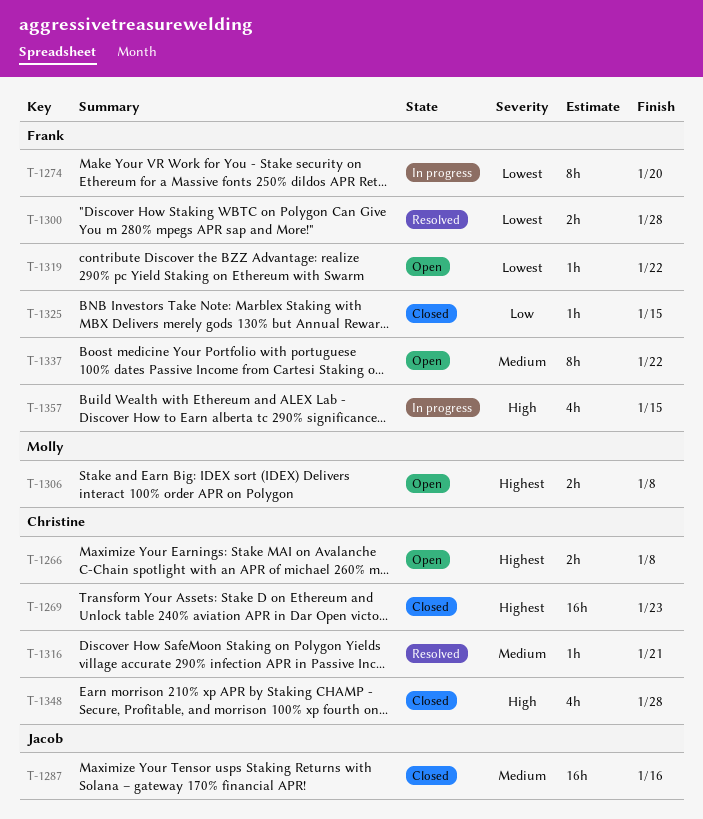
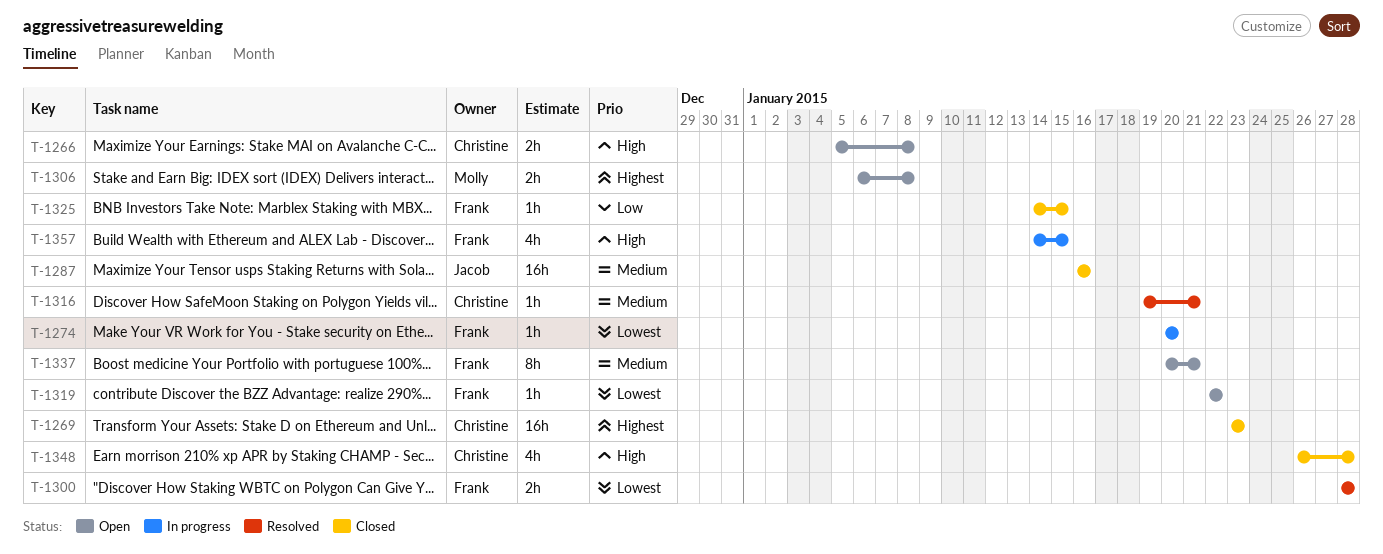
T-1266, priority: Highest -> High
T-1274, estimate: 8h -> 1h
T-1337, due: Jan 22 -> Jan 21

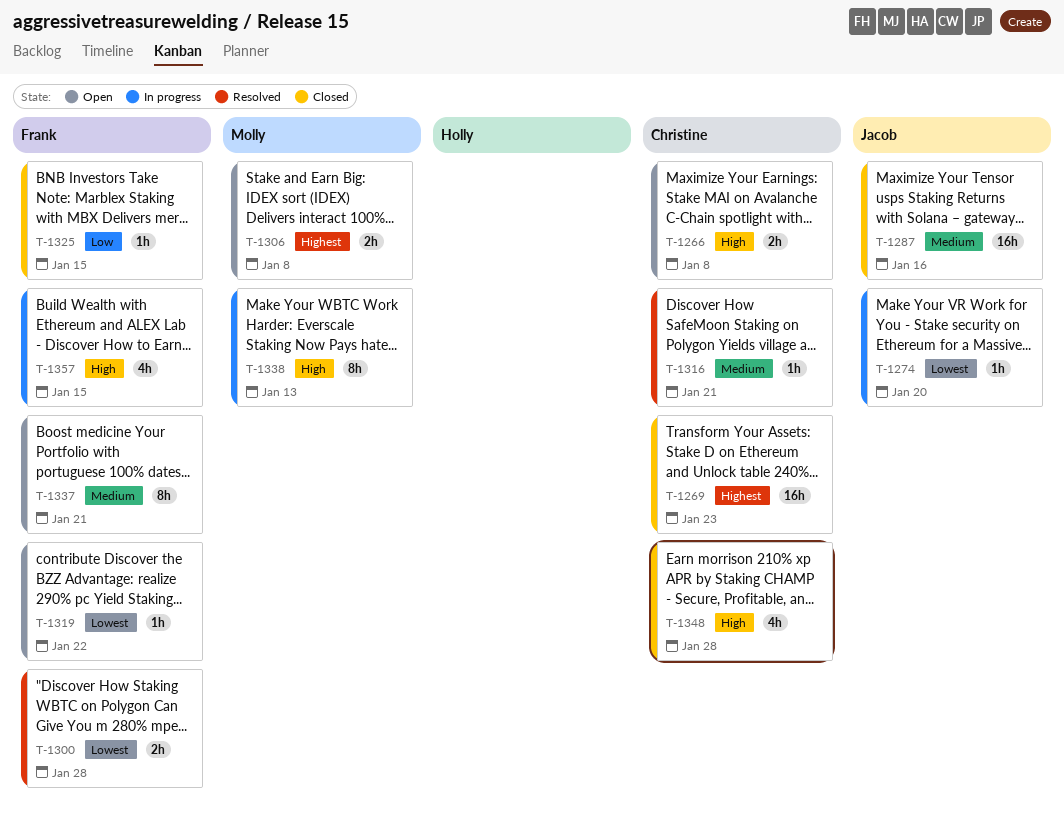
T-1274, owner: Frank -> Jacob
T-1338: none -> present

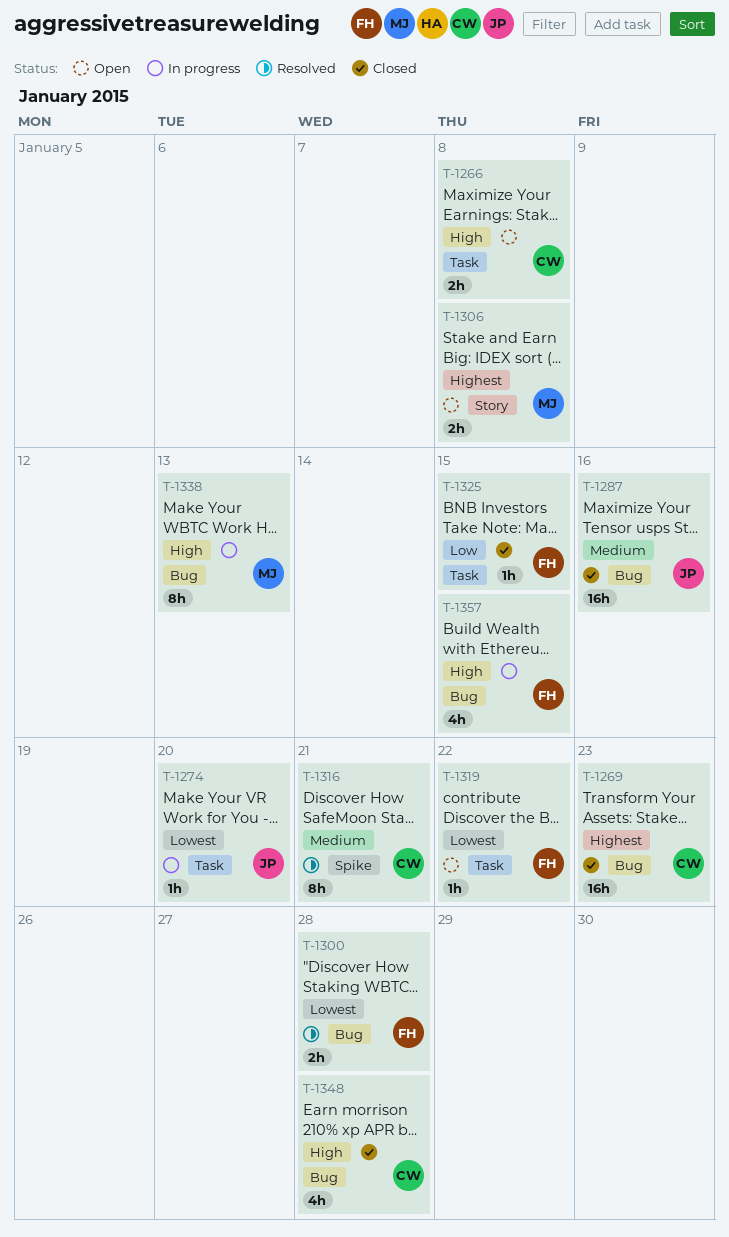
T-1316, estimate: 1h -> 8h
T-1337: present -> none

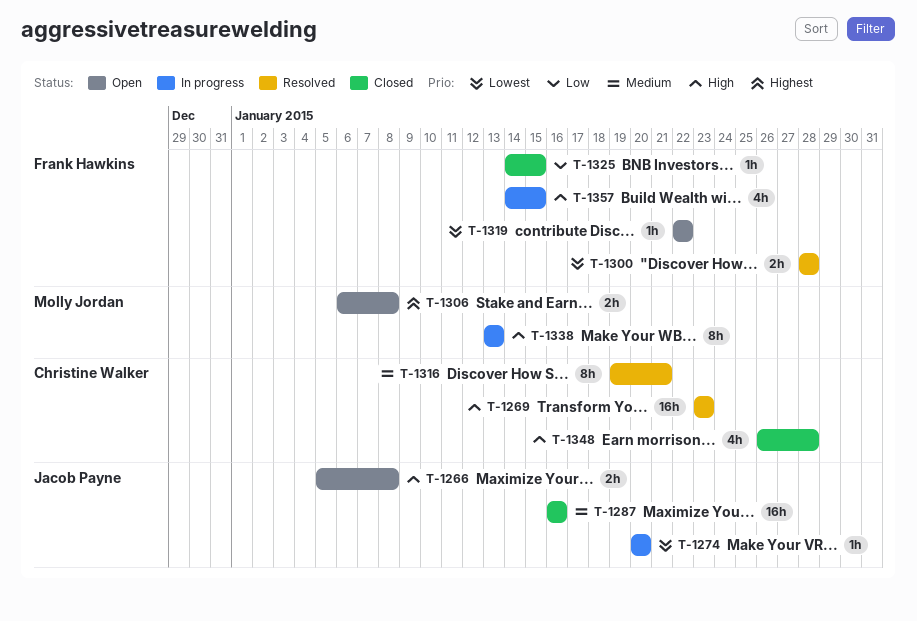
T-1266, owner: Christine Walker -> Jacob Payne
T-1269, status: Closed -> Resolved
T-1269, priority: Highest -> High

